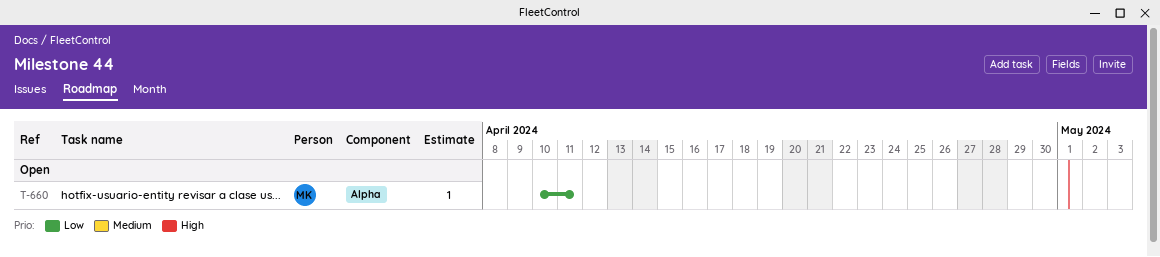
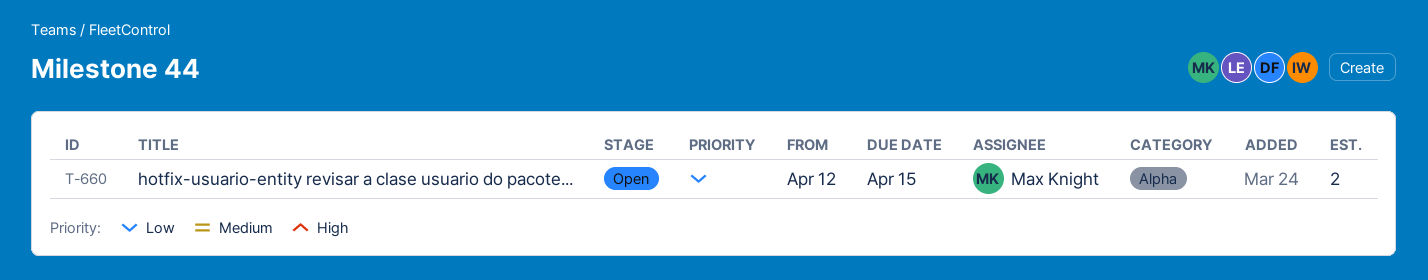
T-660, estimate: 1 -> 2
T-660, start: Apr 10 -> Apr 12
T-660, due: Apr 11 -> Apr 15

